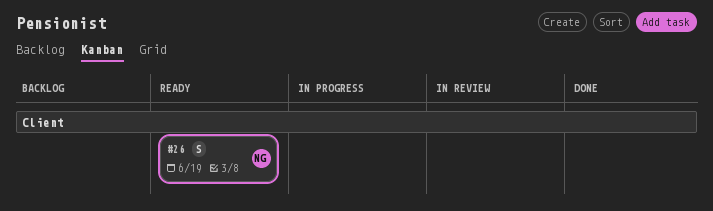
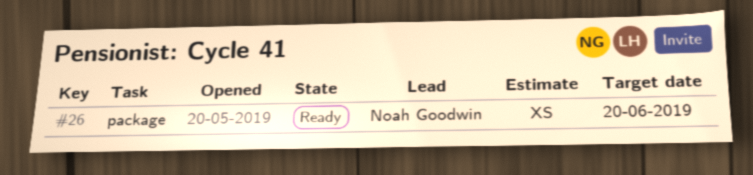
#26, estimate: S -> XS
#26, due: Jun 19 -> Jun 20

